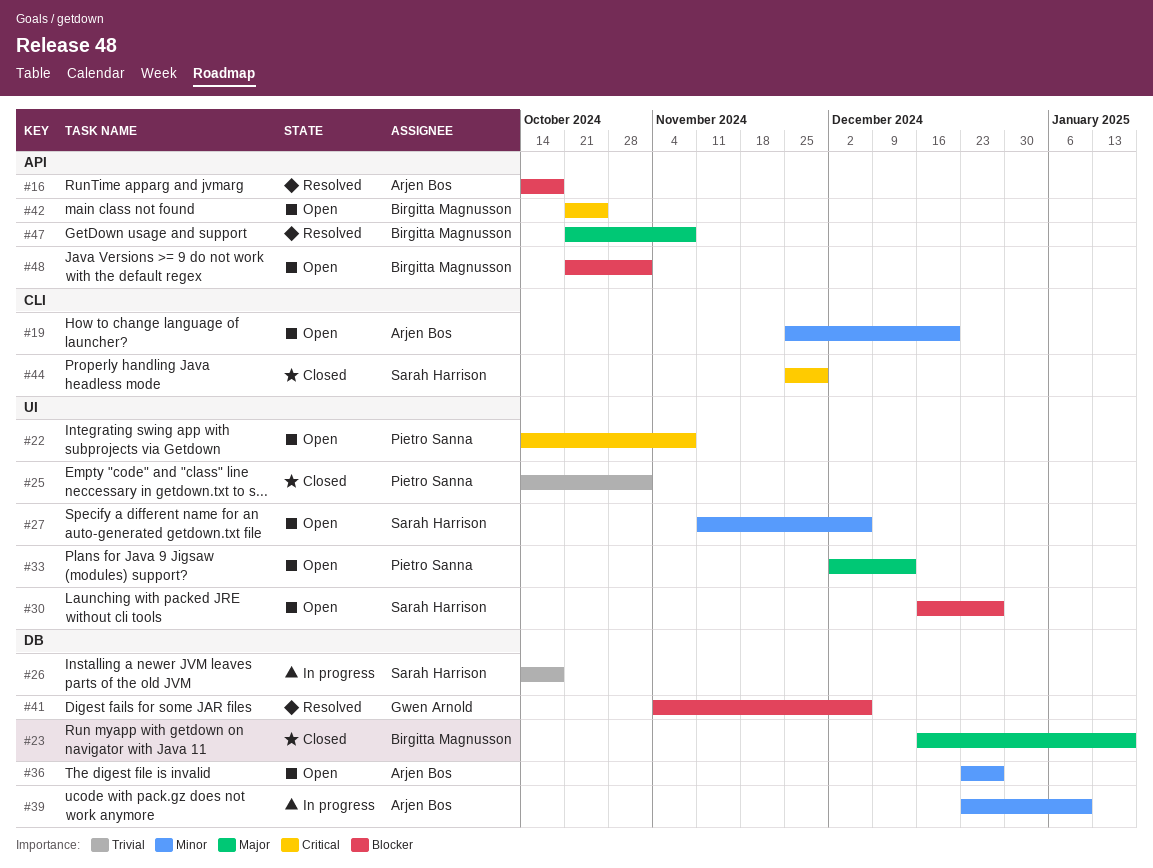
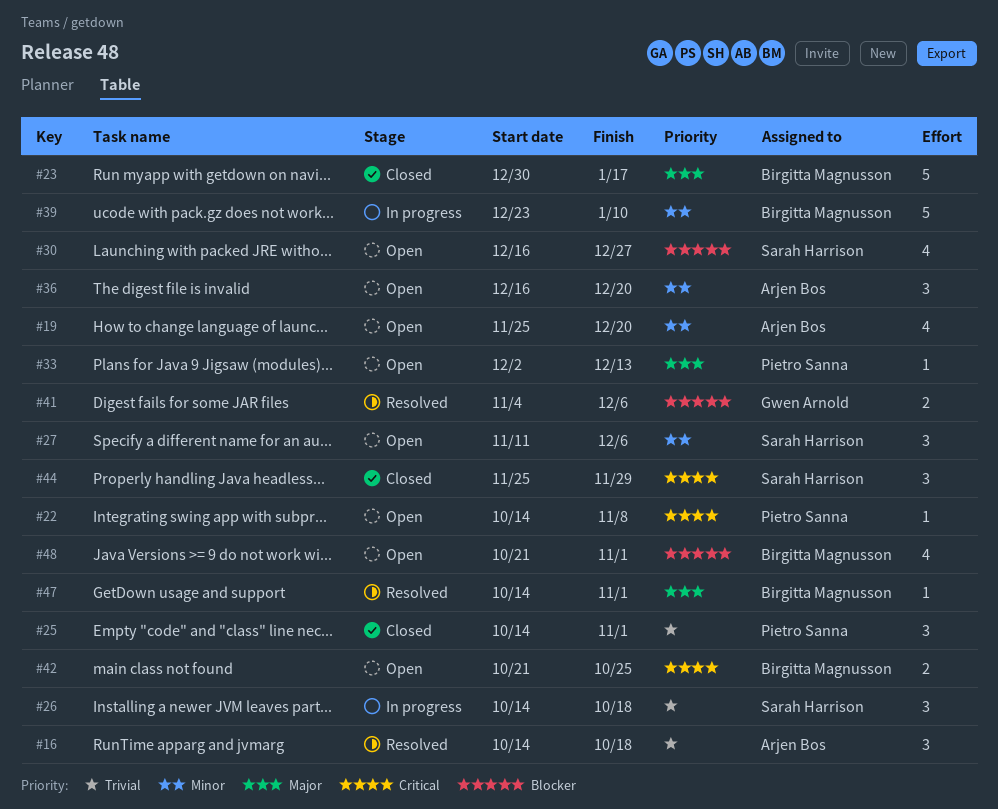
#16, priority: Blocker -> Trivial
#23, start: Dec 16 -> Dec 30
#36, start: Dec 23 -> Dec 16
#36, due: Dec 27 -> Dec 20
#39, owner: Arjen Bos -> Birgitta Magnusson
#47, start: Oct 21 -> Oct 14
#47, due: Nov 8 -> Nov 1

